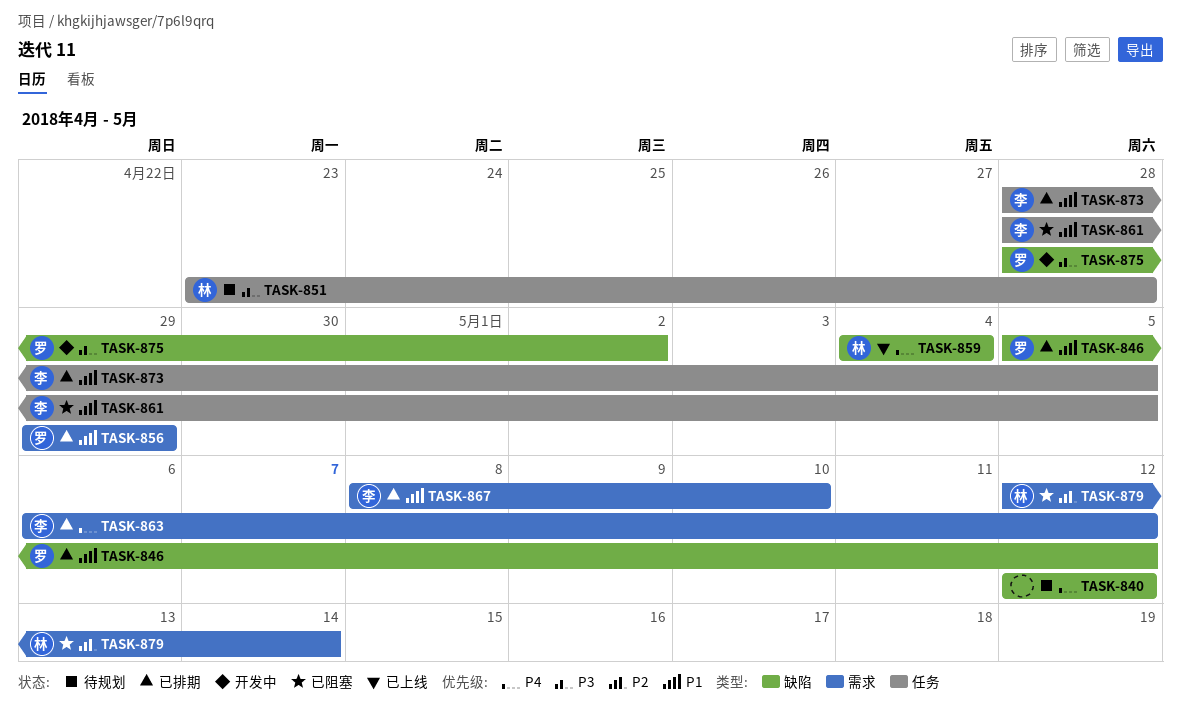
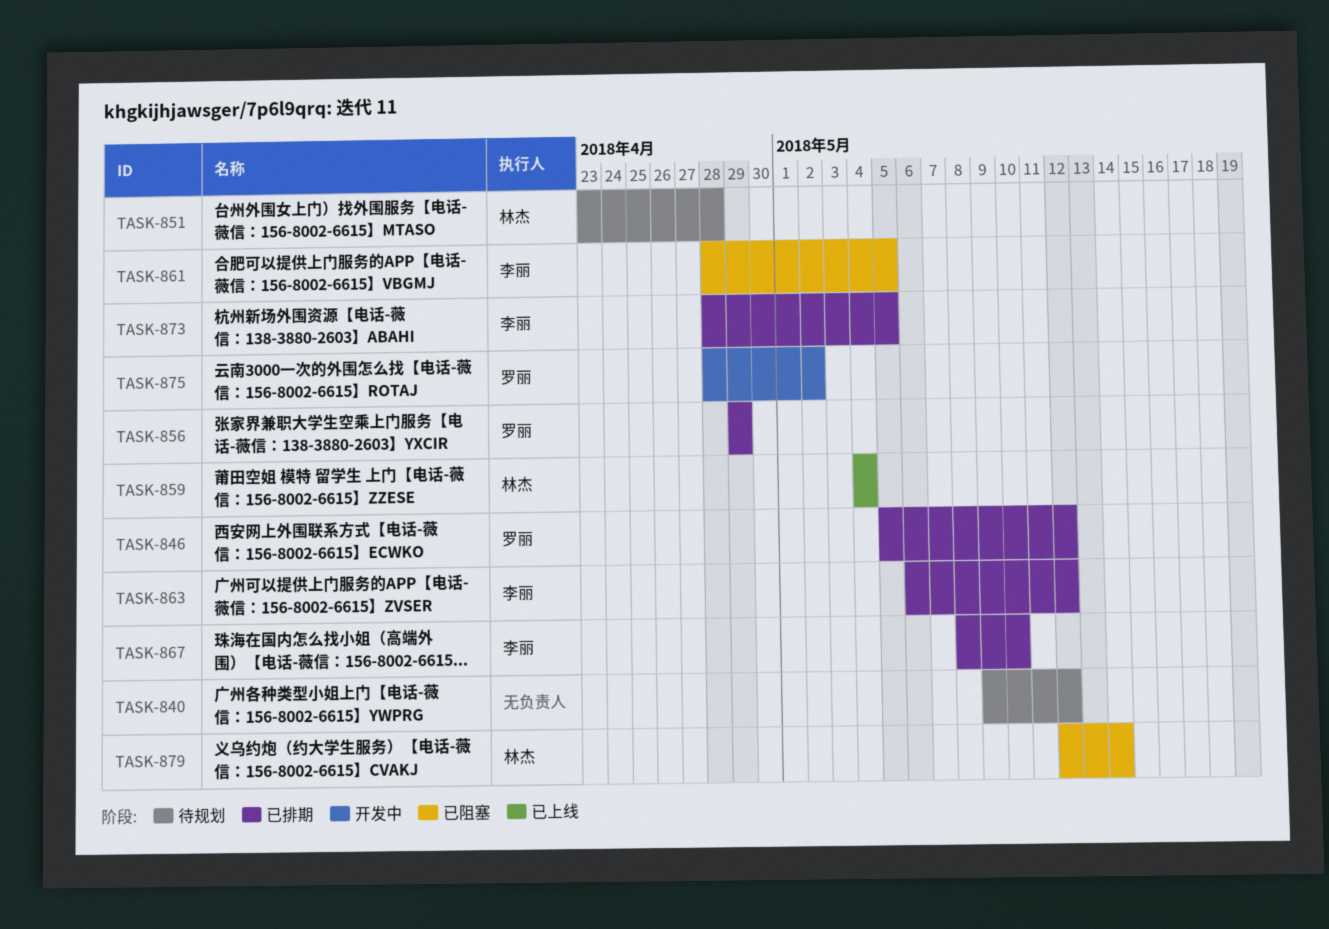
TASK-840, start: May 12 -> May 9

